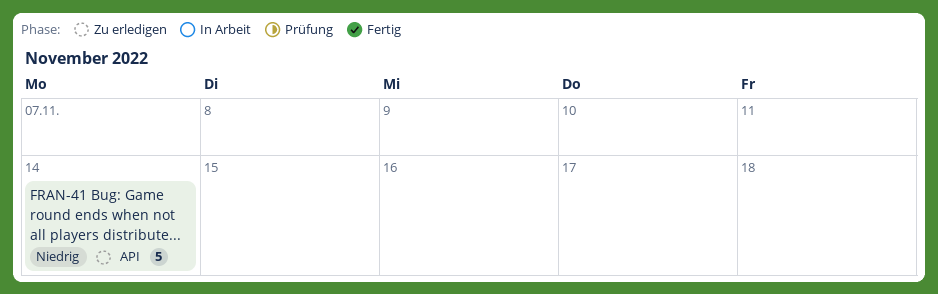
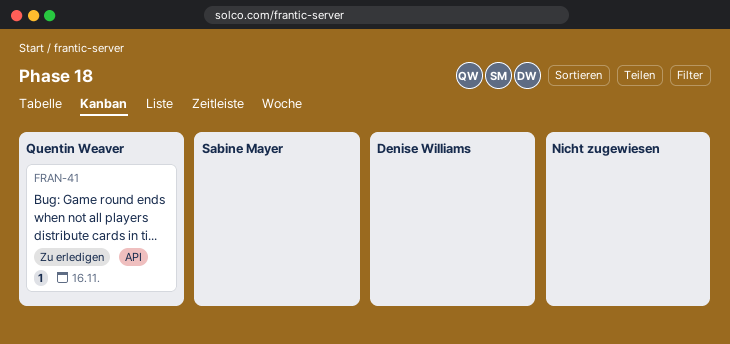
FRAN-41, estimate: 5 -> 1
FRAN-41, due: Nov 14 -> Nov 16

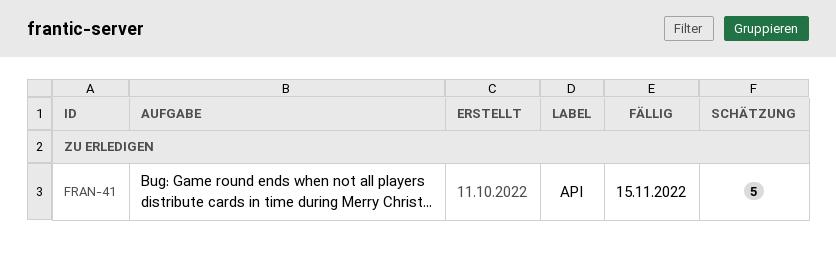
FRAN-41, estimate: 1 -> 5
FRAN-41, due: Nov 16 -> Nov 15

